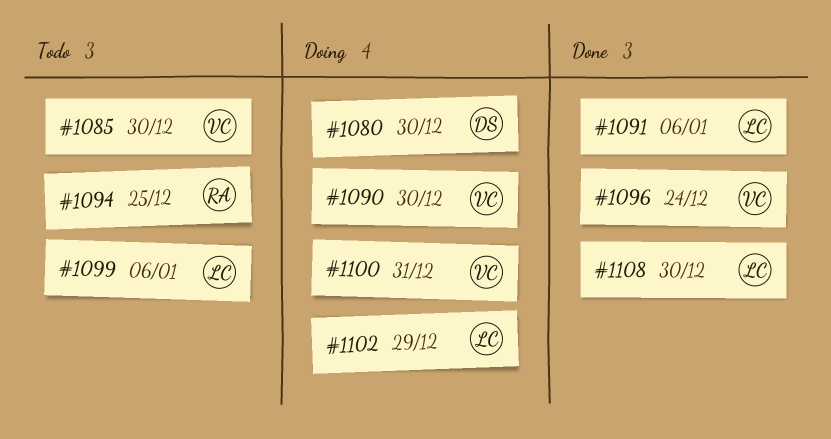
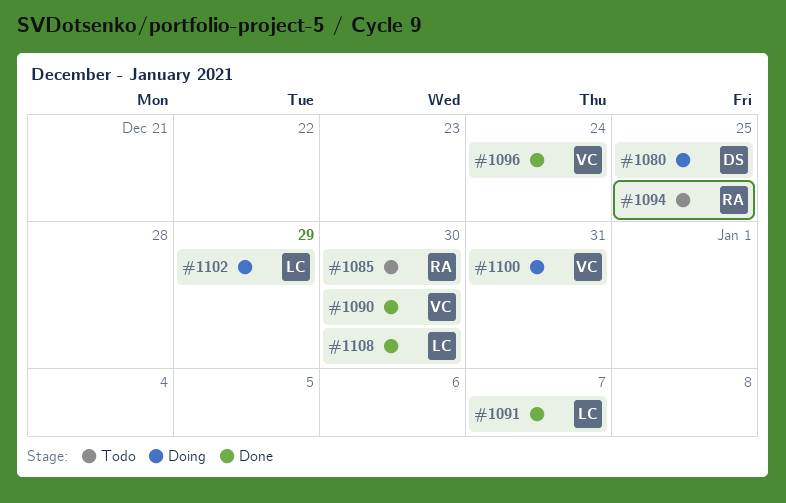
#1080, due: Dec 30 -> Dec 25
#1085, owner: VC -> RA
#1090, status: Doing -> Done
#1091, due: Jan 6 -> Jan 7
#1099: present -> none

